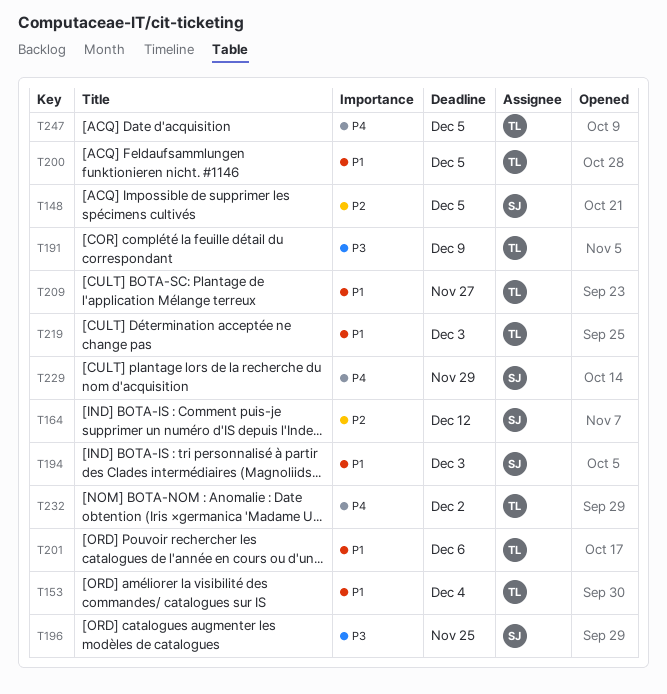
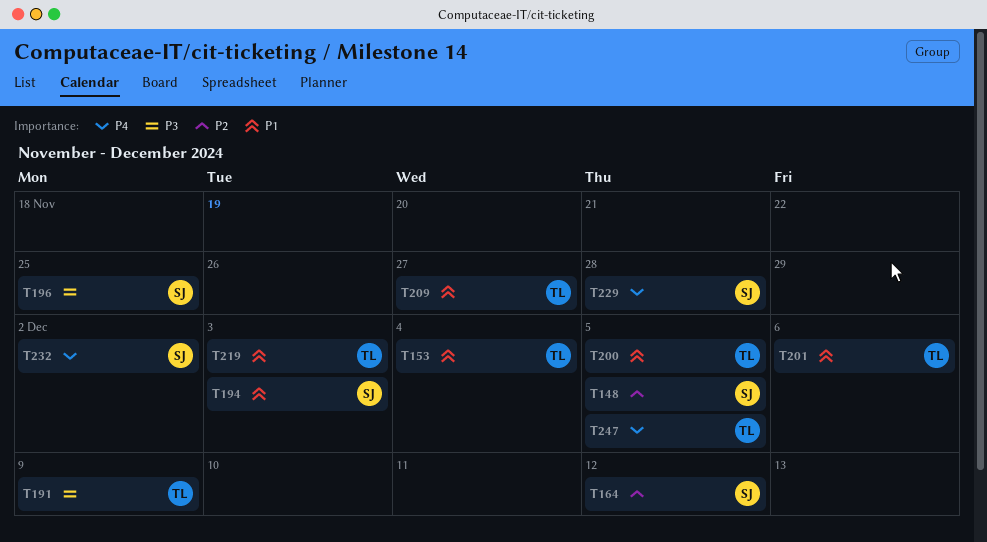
T229, due: Nov 29 -> Nov 28
T232, owner: TL -> SJ

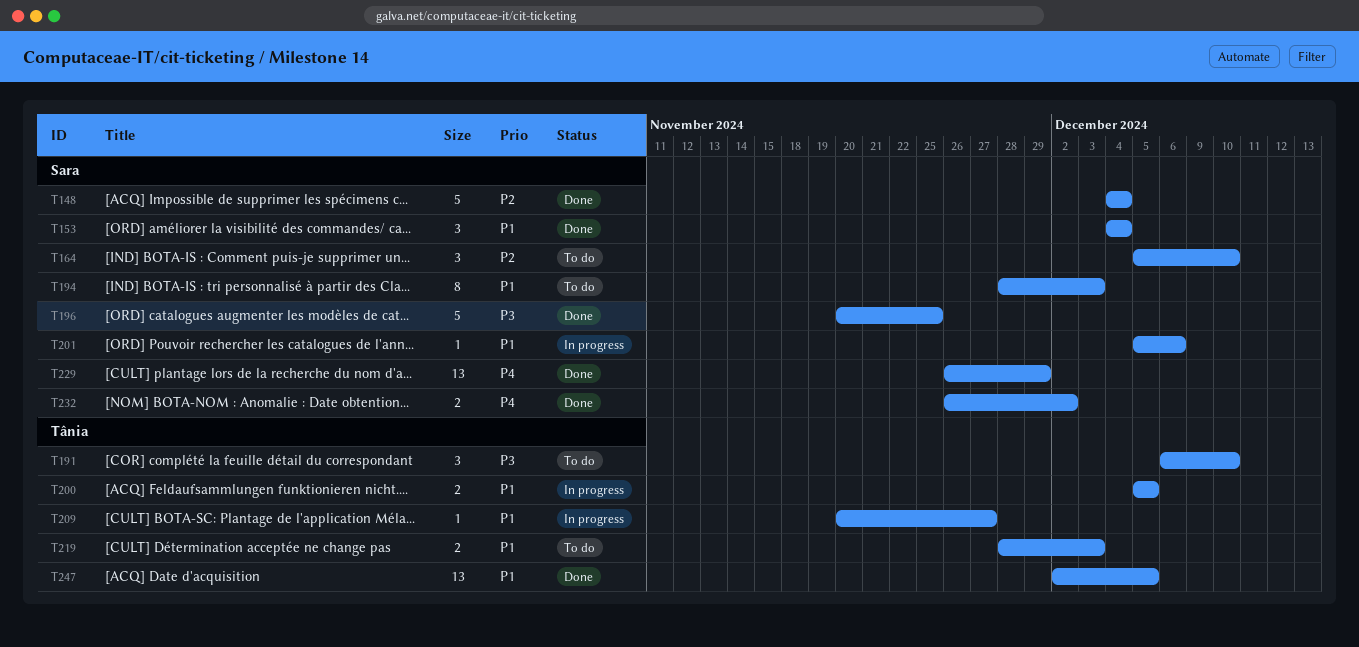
T148, due: Dec 5 -> Dec 4
T153, owner: Tânia -> Sara
T164, due: Dec 12 -> Dec 10
T191, due: Dec 9 -> Dec 10
T201, owner: Tânia -> Sara
T229, due: Nov 28 -> Nov 29
T247, priority: P4 -> P1

